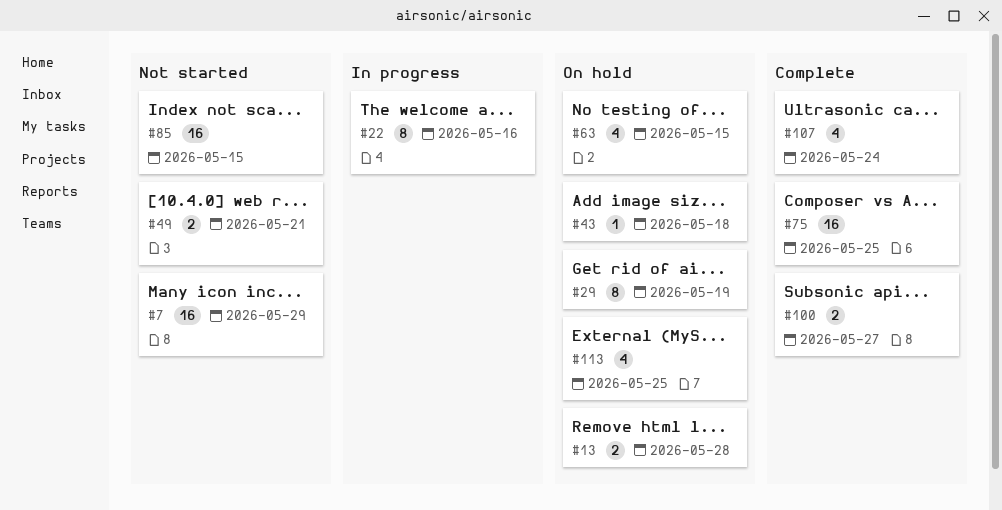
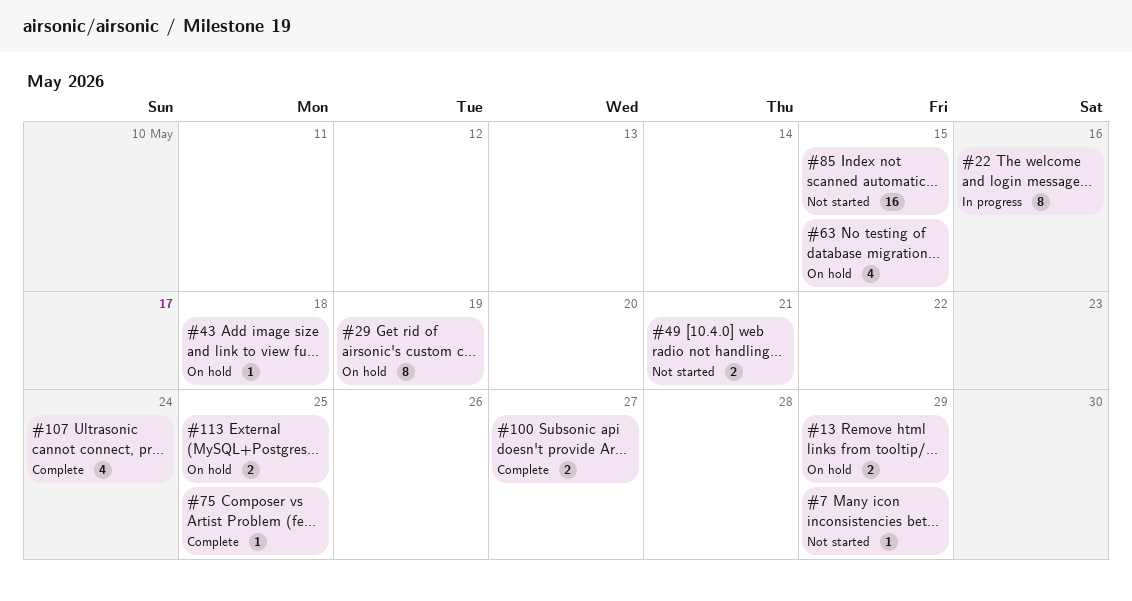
#7, estimate: 16 -> 1
#13, due: May 28 -> May 29
#75, estimate: 16 -> 1
#113, estimate: 4 -> 2

